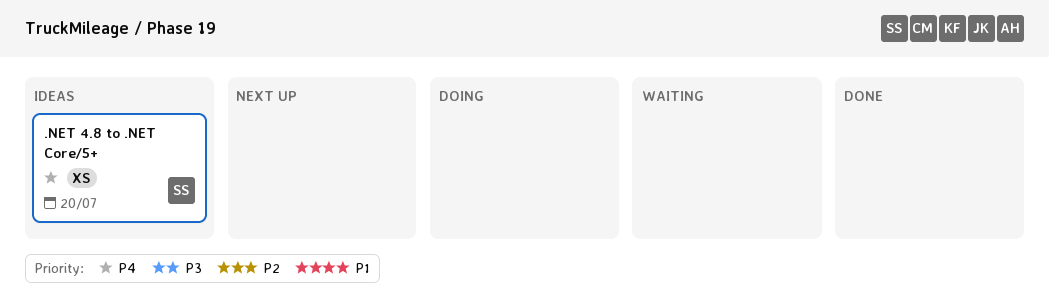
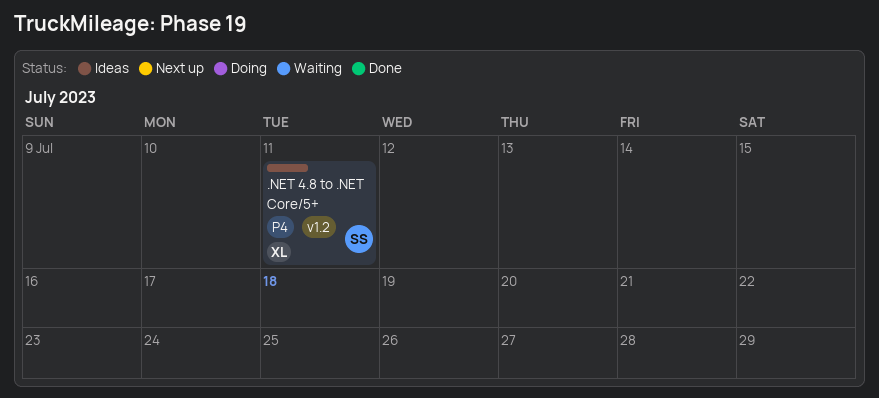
.NET 4.8 to .NET Core/5+, estimate: XS -> XL
.NET 4.8 to .NET Core/5+, due: Jul 20 -> Jul 11

